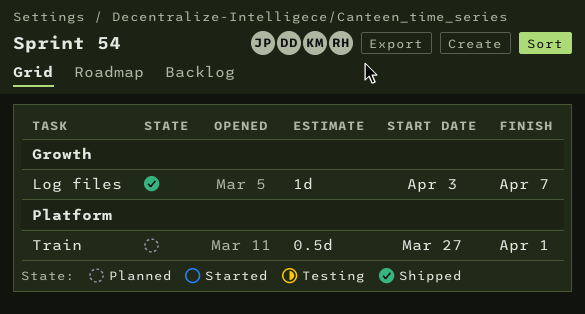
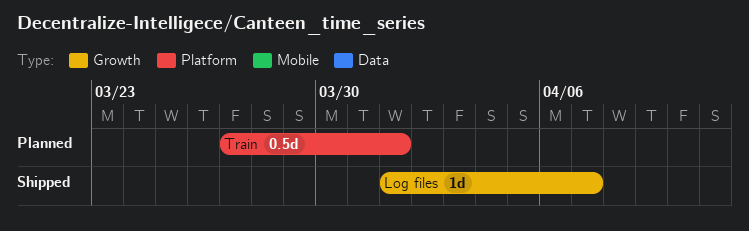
Log files, start: Apr 3 -> Apr 1

